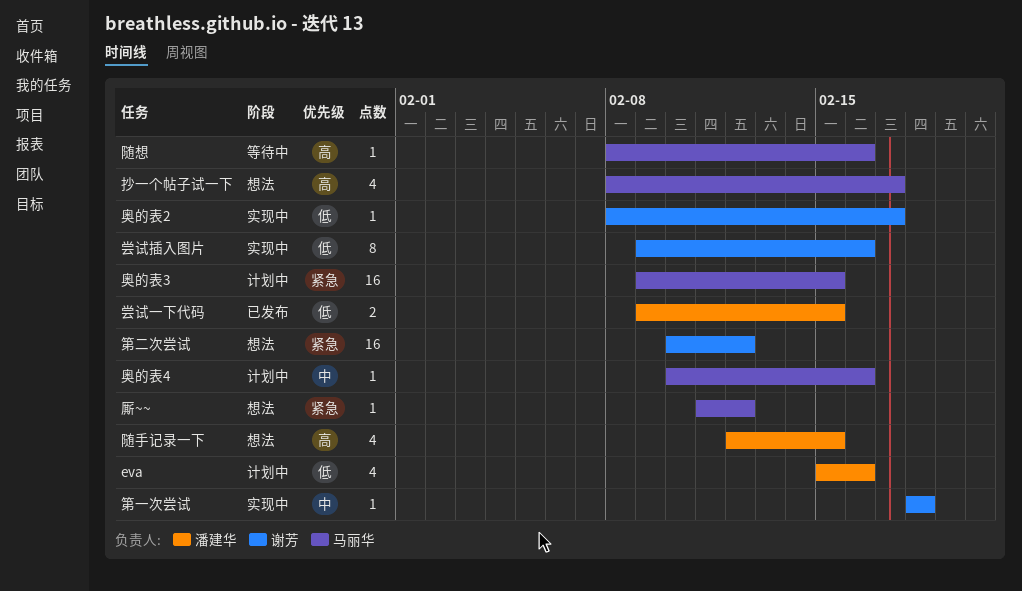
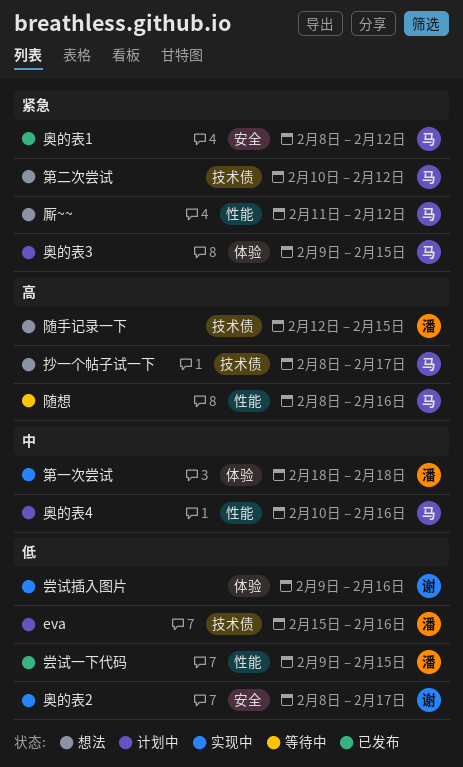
奥的表1: none -> present
第一次尝试, owner: 谢芳 -> 潘建华
第二次尝试, owner: 谢芳 -> 马丽华

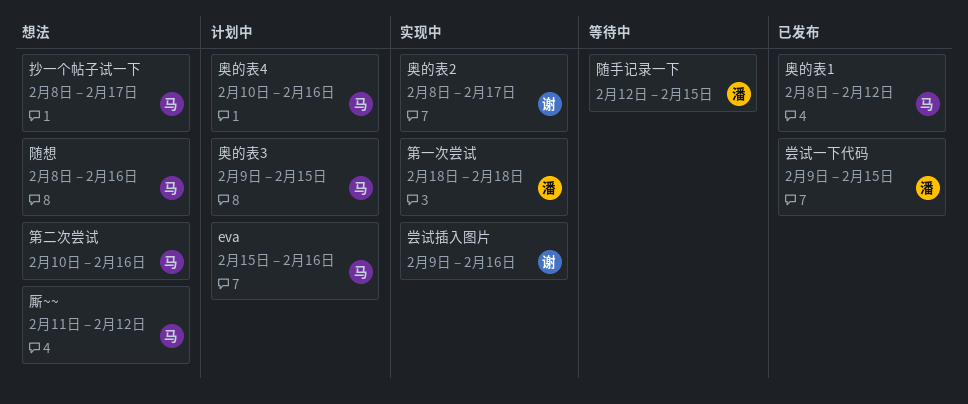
eva, owner: 潘 -> 马
第二次尝试, due: Feb 12 -> Feb 16
随想, status: 等待中 -> 想法
随手记录一下, status: 想法 -> 等待中

